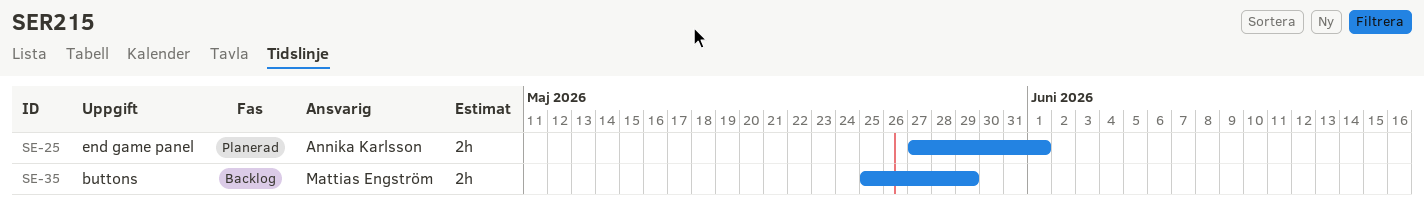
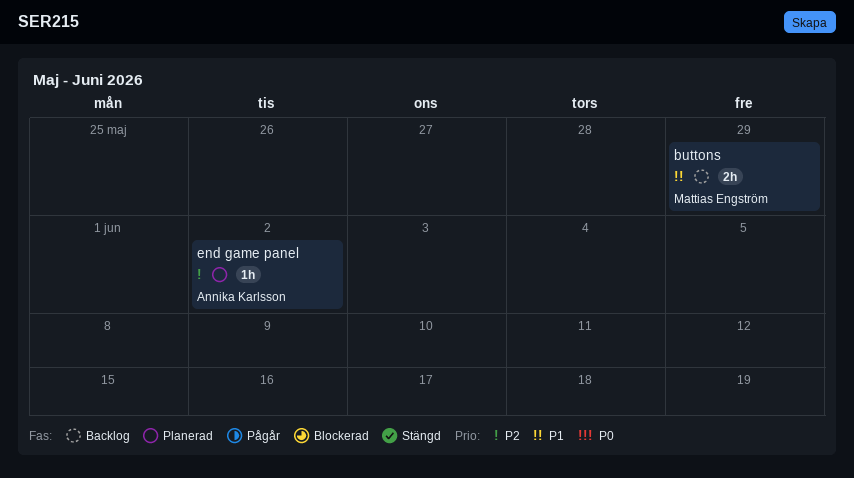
end game panel, estimate: 2h -> 1h
end game panel, due: Jun 1 -> Jun 2

